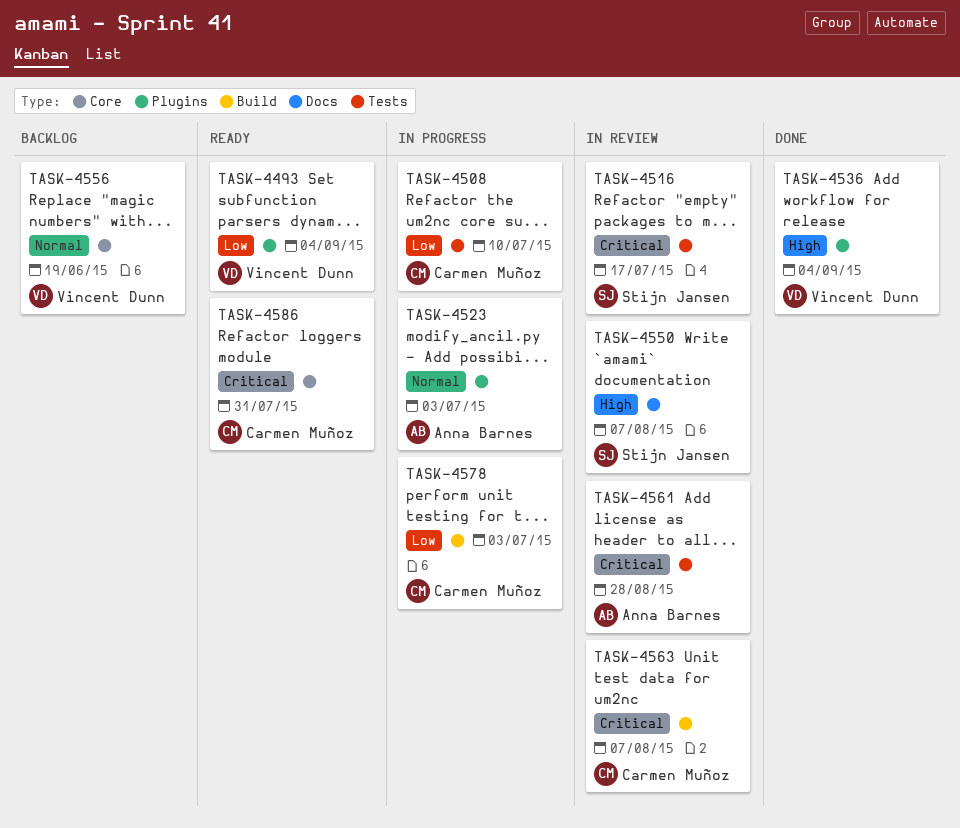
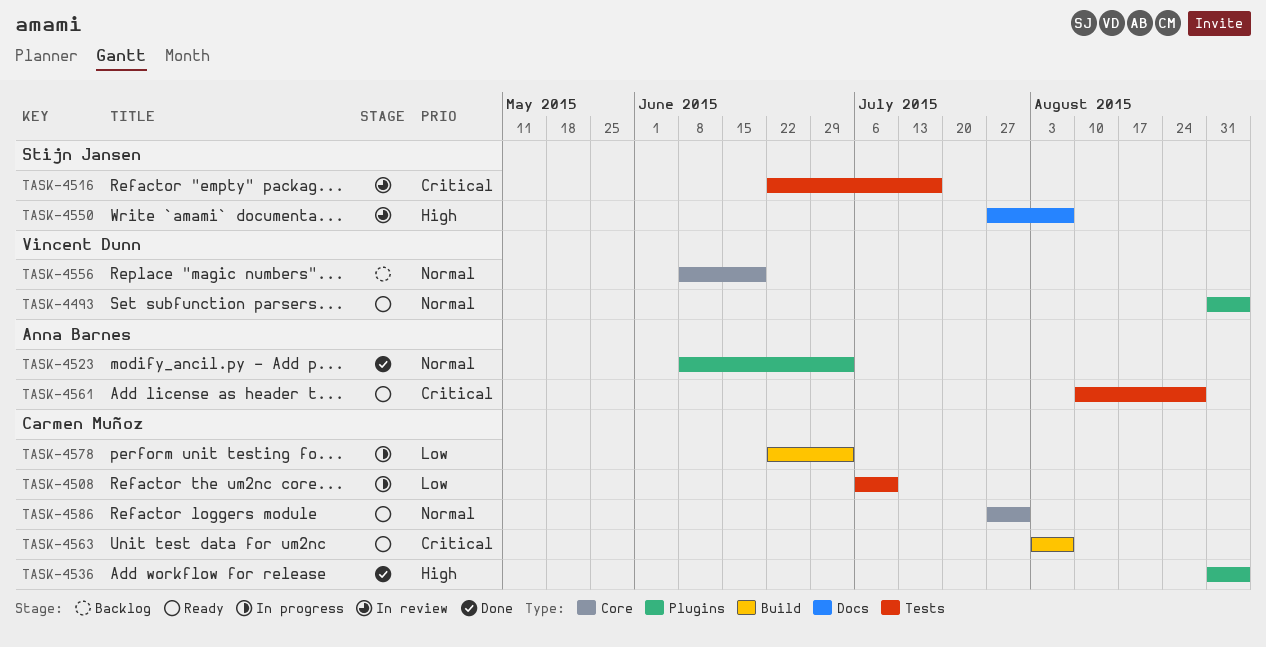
TASK-4493, priority: Low -> Normal
TASK-4523, status: In progress -> Done
TASK-4536, owner: Vincent Dunn -> Carmen Muñoz
TASK-4561, status: In review -> Ready
TASK-4563, status: In review -> Ready
TASK-4586, priority: Critical -> Normal

